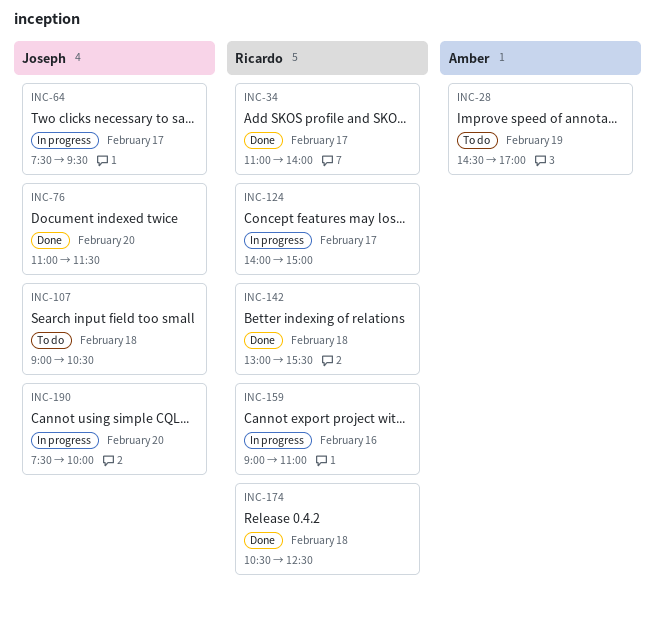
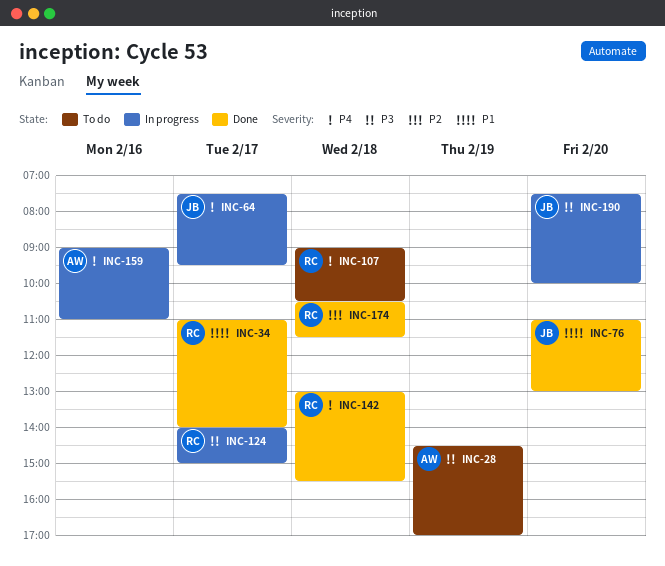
INC-76, ends: 11:30 -> 13:00
INC-107, owner: Joseph -> Ricardo
INC-159, owner: Ricardo -> Amber
INC-174, ends: 12:30 -> 11:30

